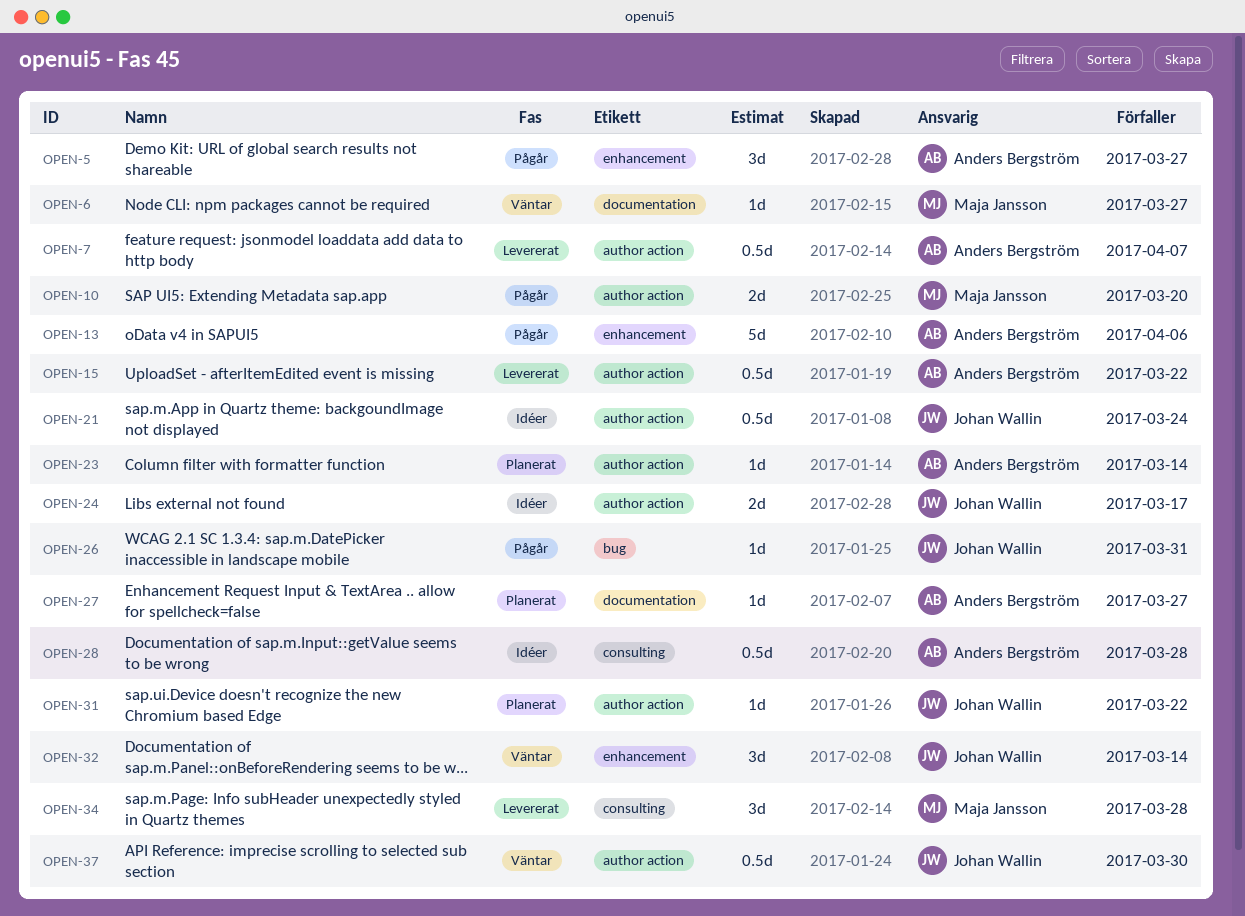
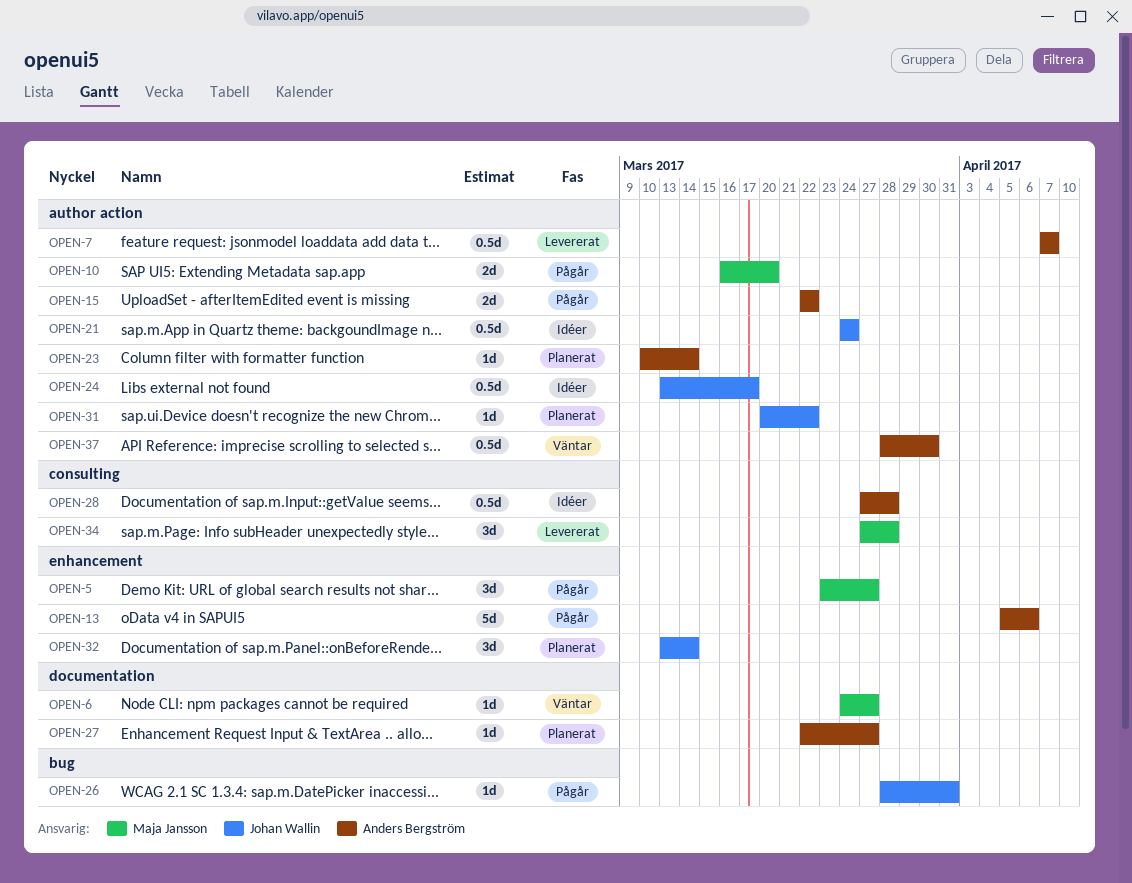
OPEN-5, owner: Anders Bergström -> Maja Jansson
OPEN-15, status: Levererat -> Pågår
OPEN-15, estimate: 0.5d -> 2d
OPEN-24, estimate: 2d -> 0.5d
OPEN-32, status: Väntar -> Planerat
OPEN-37, owner: Johan Wallin -> Anders Bergström

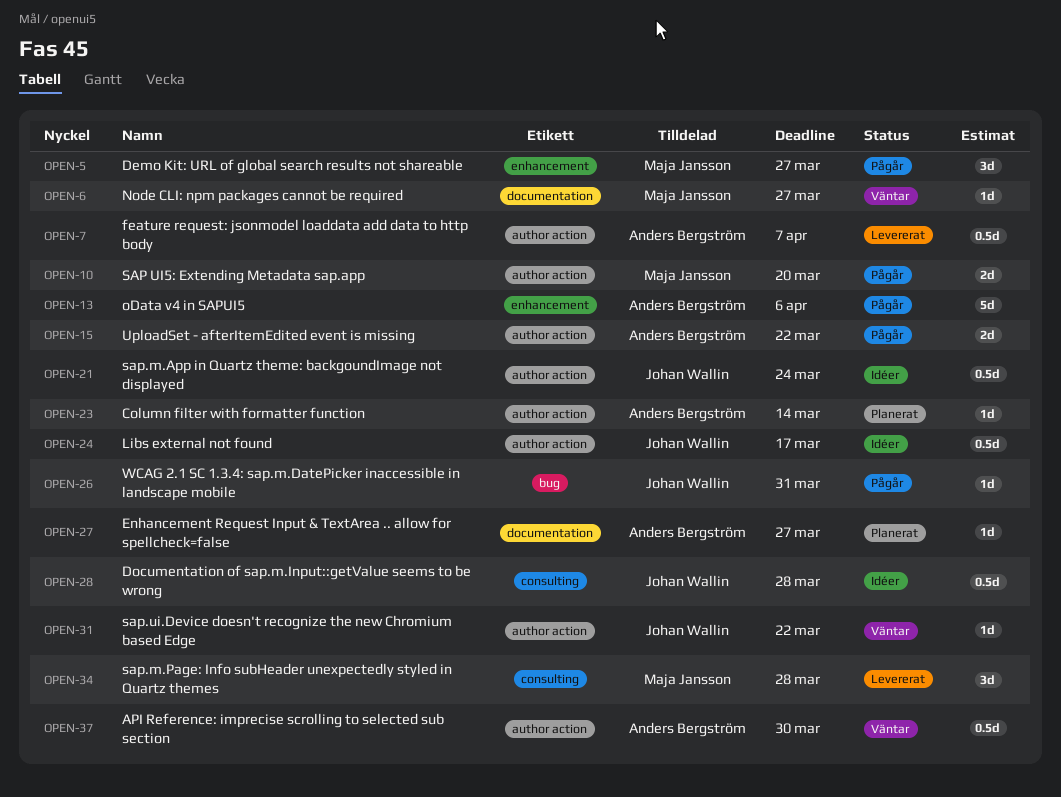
OPEN-28, owner: Anders Bergström -> Johan Wallin
OPEN-31, status: Planerat -> Väntar
OPEN-32: present -> none

